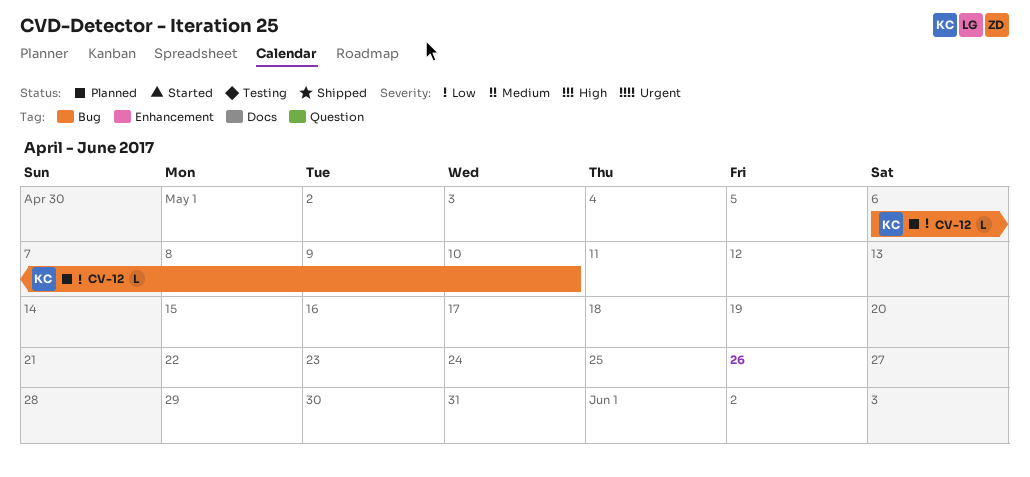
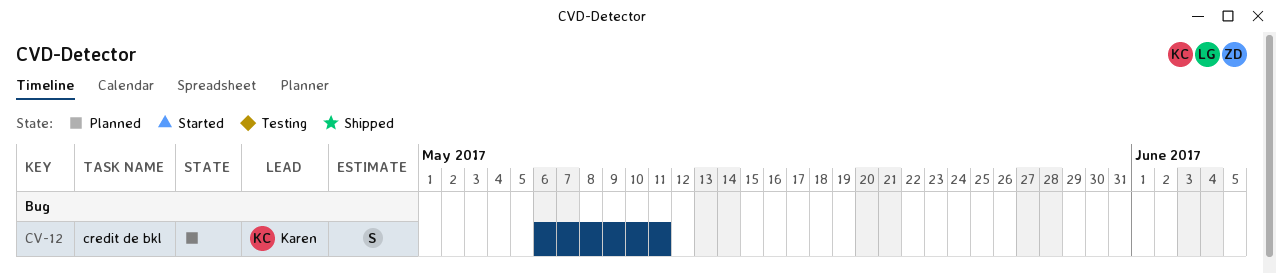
CV-12, estimate: L -> S
CV-12, due: May 10 -> May 11

